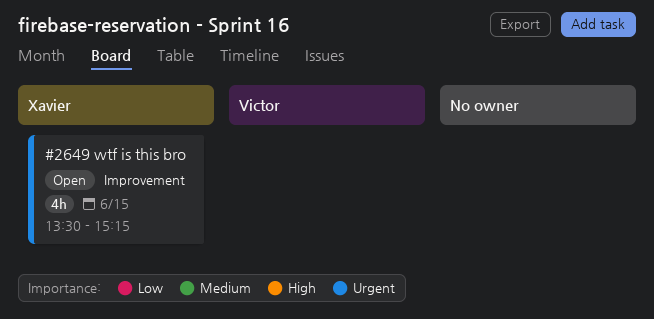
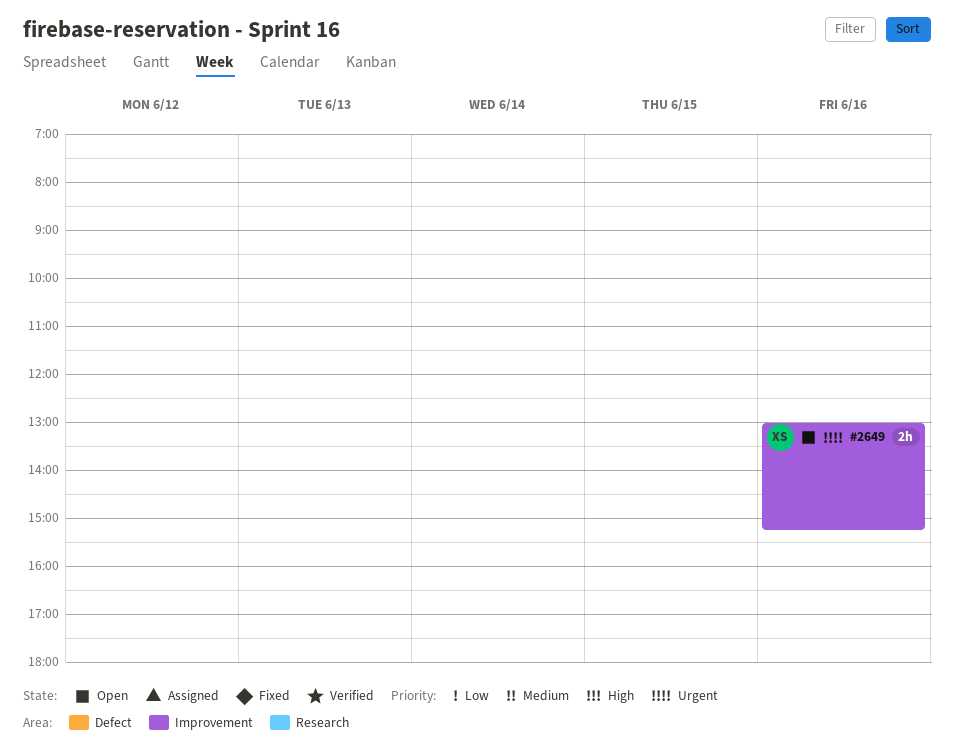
#2649, estimate: 4h -> 2h
#2649, day: Jun 15 -> Jun 16
#2649, begins: 13:30 -> 13:00

